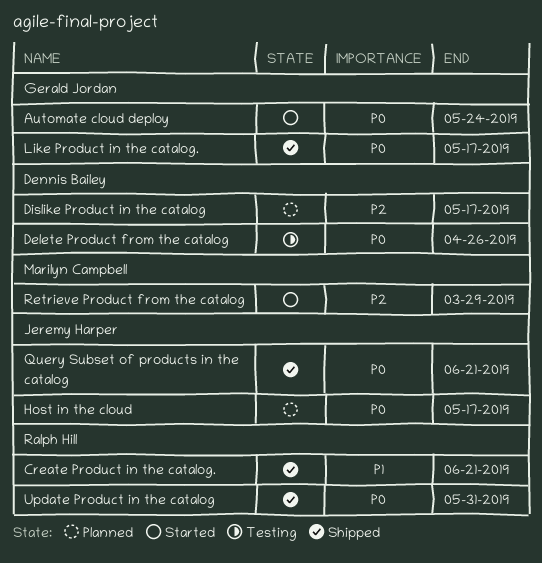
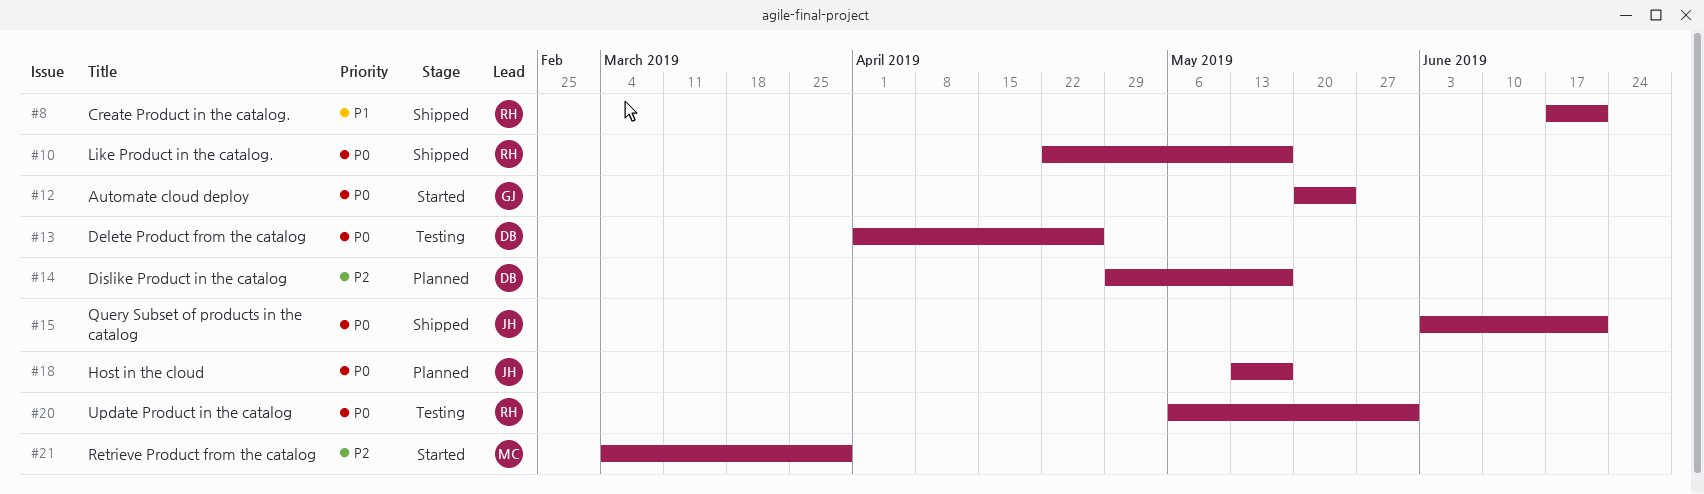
Like Product in the catalog., owner: Gerald Jordan -> Ralph Hill
Update Product in the catalog, status: Shipped -> Testing

